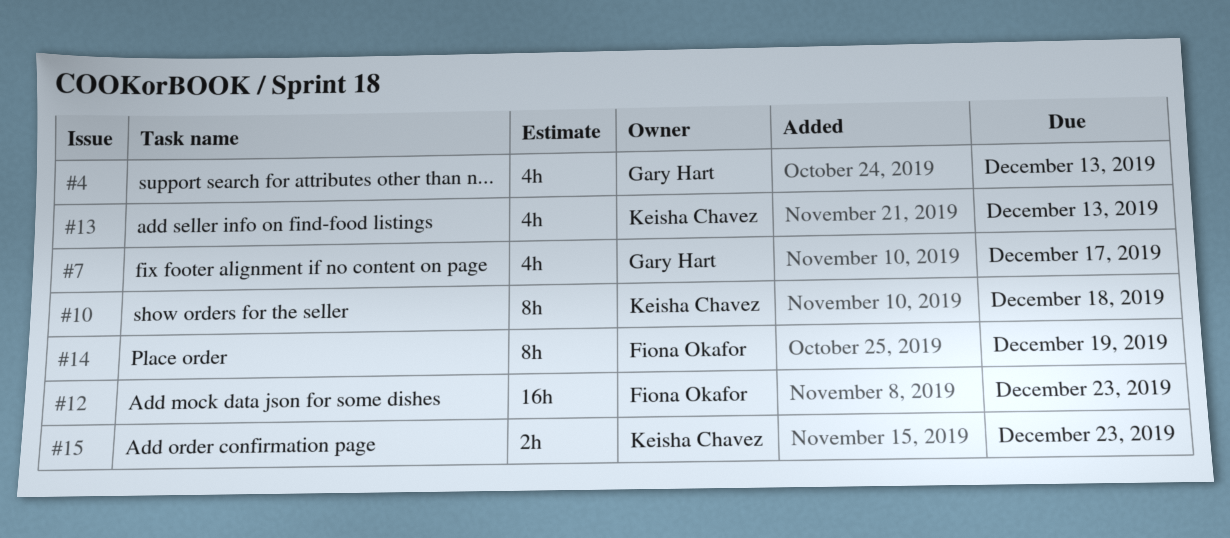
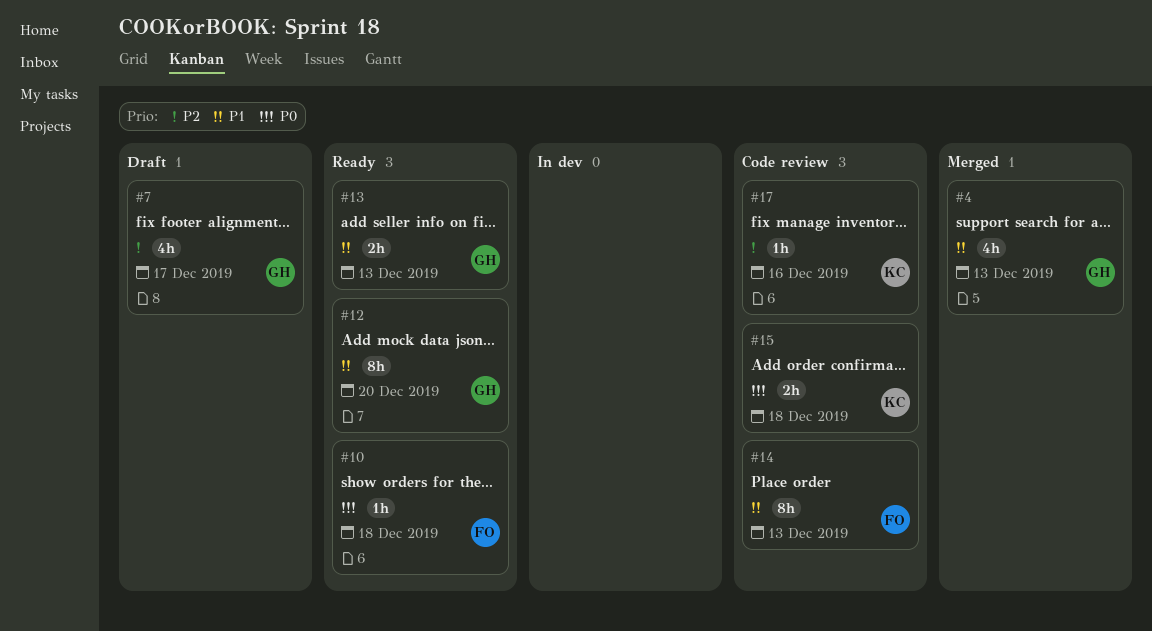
#10, owner: Keisha Chavez -> Fiona Okafor
#10, estimate: 8h -> 1h
#12, owner: Fiona Okafor -> Gary Hart
#12, estimate: 16h -> 8h
#12, due: Dec 23 -> Dec 20
#13, owner: Keisha Chavez -> Gary Hart
#13, estimate: 4h -> 2h
#14, due: Dec 19 -> Dec 13
#15, due: Dec 23 -> Dec 18
#17: none -> present

